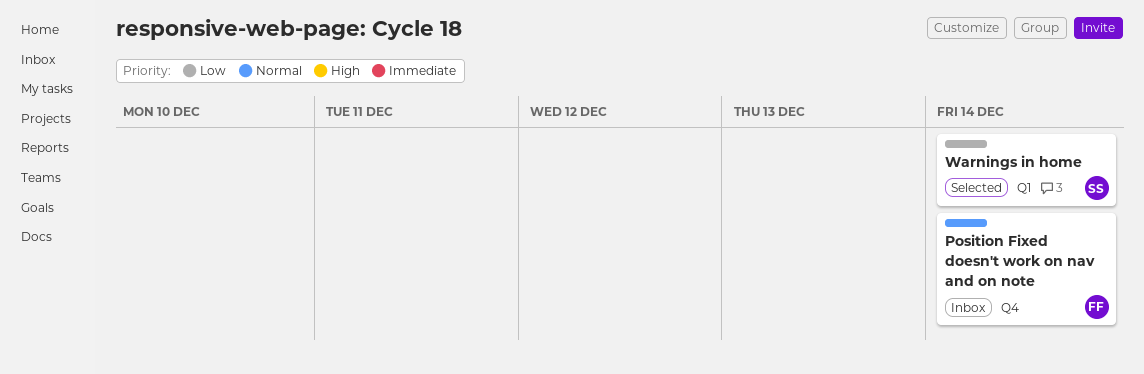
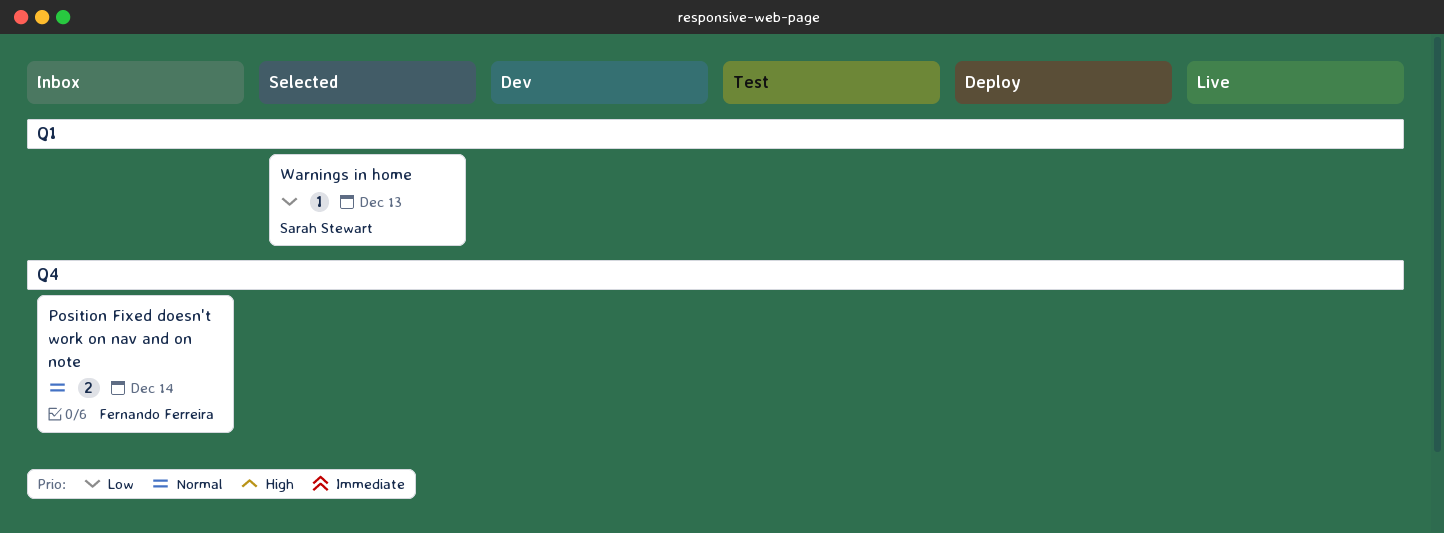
Warnings in home, due: Dec 14 -> Dec 13

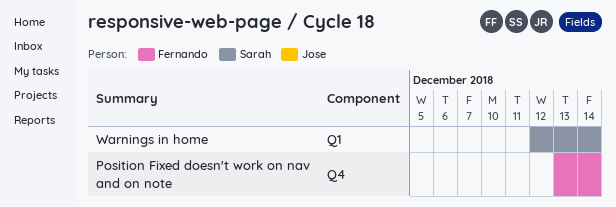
Warnings in home, due: Dec 13 -> Dec 14

